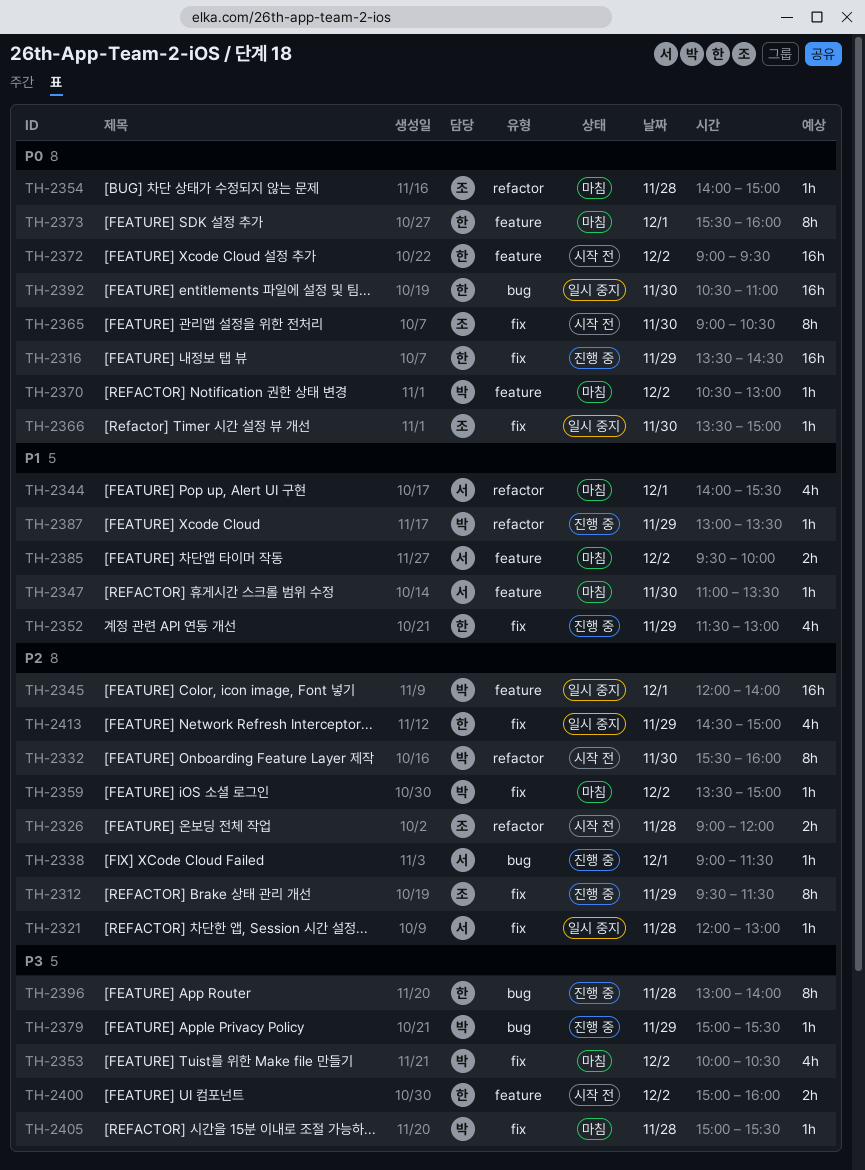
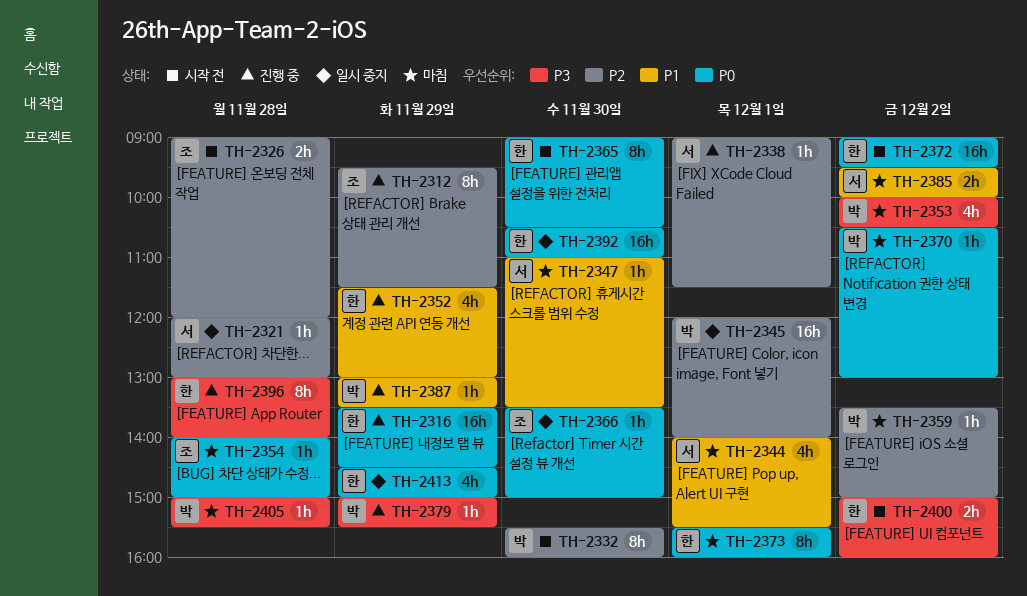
TH-2365, owner: 조 -> 한
TH-2413, priority: P2 -> P0

